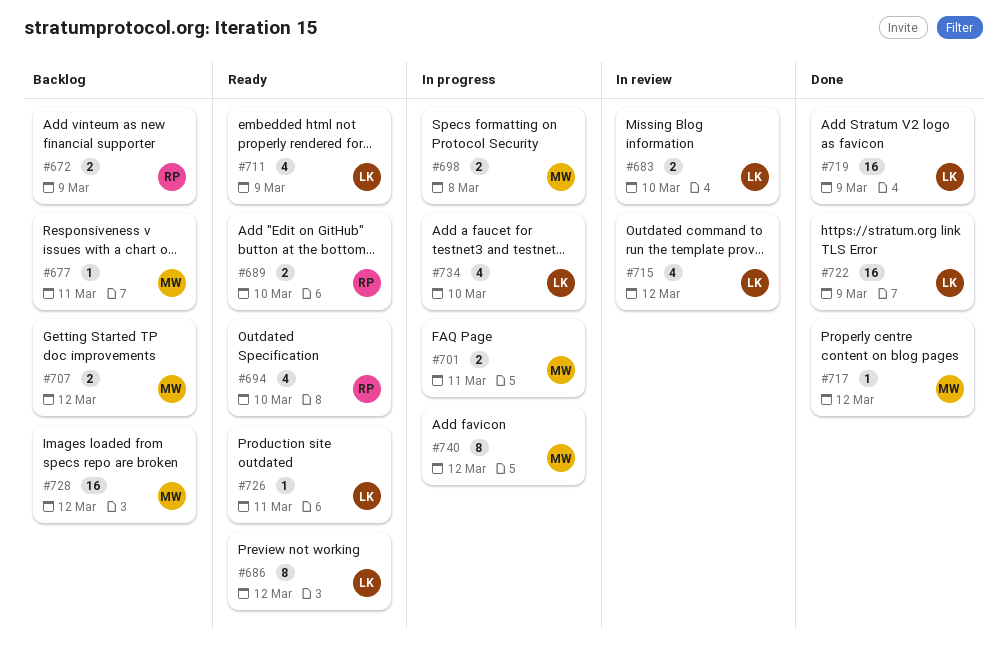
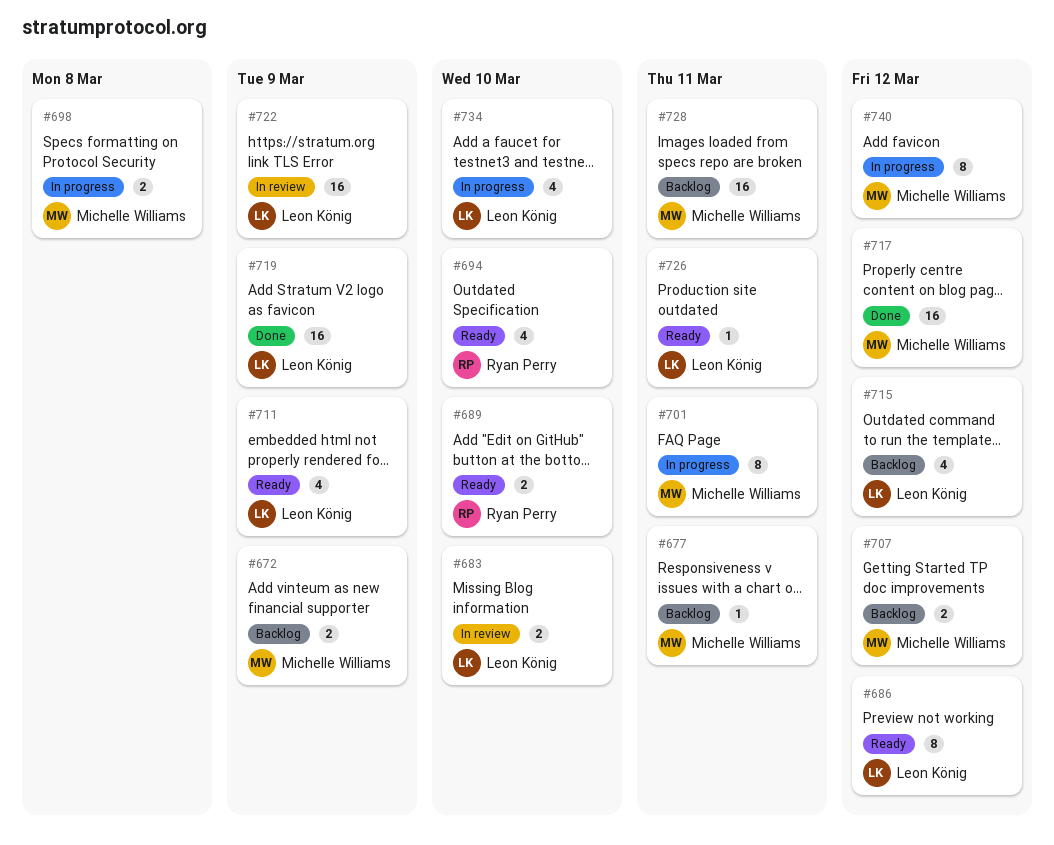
#672, owner: Ryan Perry -> Michelle Williams
#701, estimate: 2 -> 8
#715, status: In review -> Backlog
#717, estimate: 1 -> 16
#722, status: Done -> In review
#728, due: Mar 12 -> Mar 11

